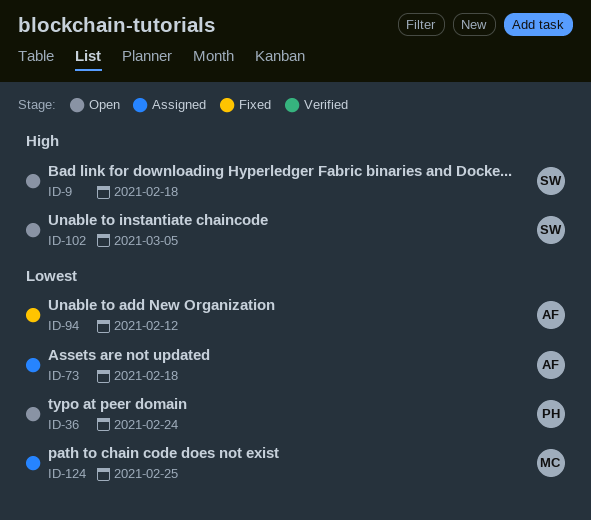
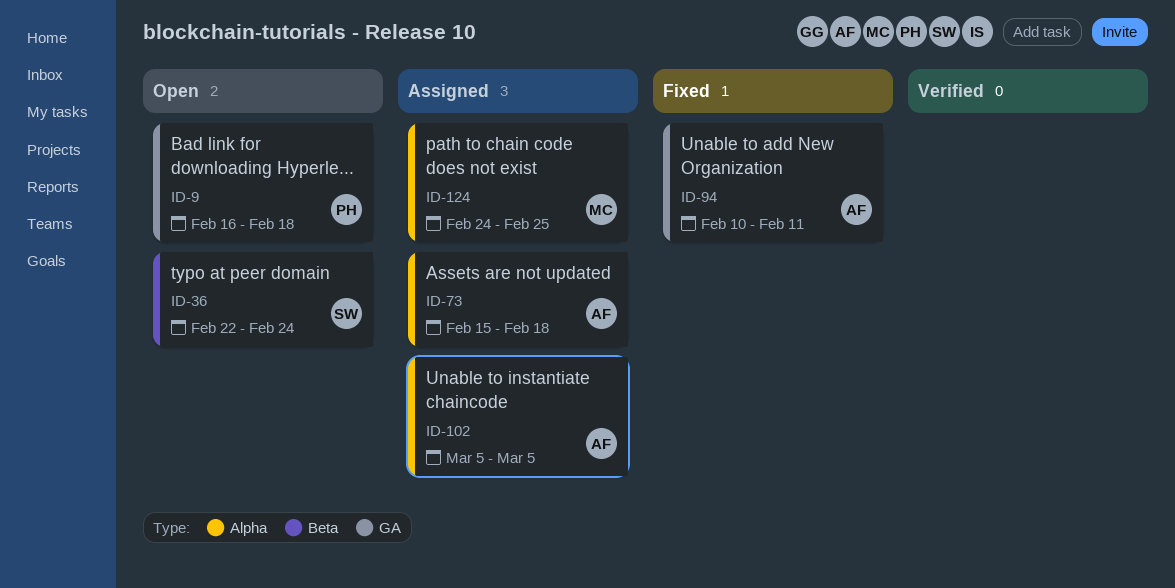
ID-9, owner: SW -> PH
ID-36, owner: PH -> SW
ID-94, due: Feb 12 -> Feb 11
ID-102, status: Open -> Assigned
ID-102, owner: SW -> AF

